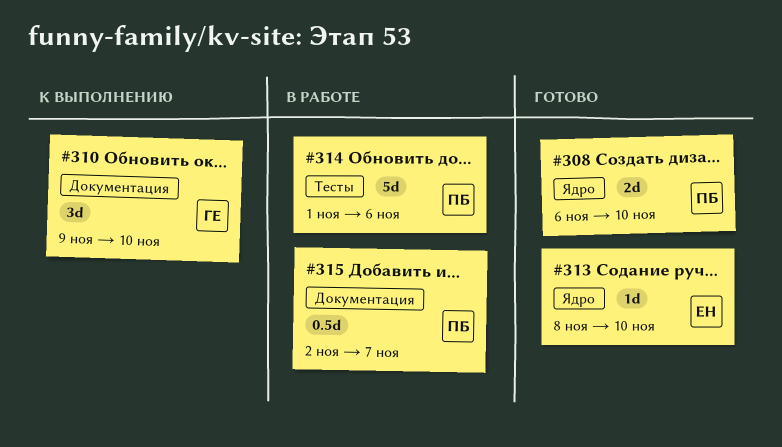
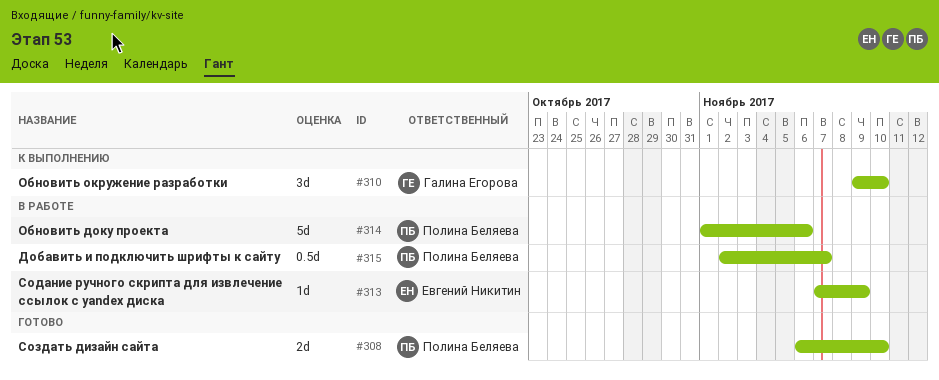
#313, status: Готово -> В работе
#313, start: Nov 8 -> Nov 7
#313, due: Nov 10 -> Nov 9

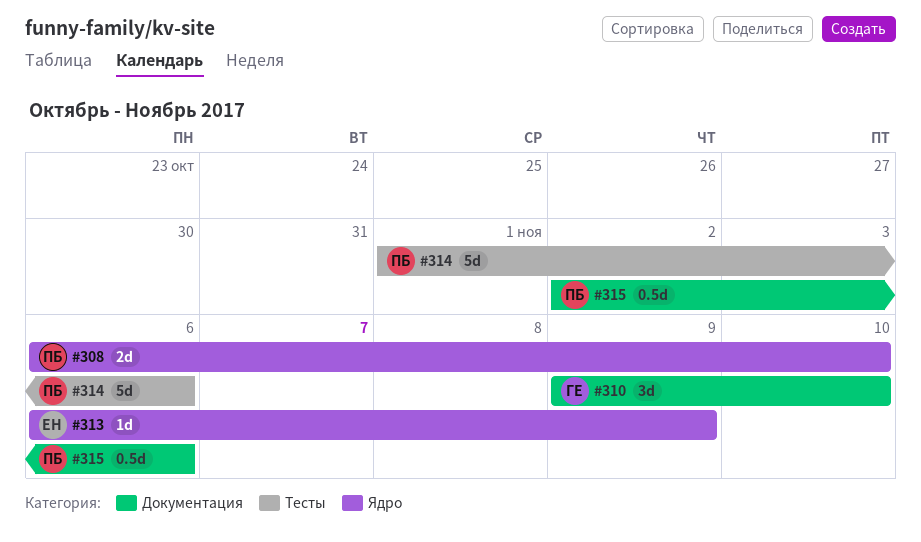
#313, start: Nov 7 -> Nov 6
#315, due: Nov 7 -> Nov 6

